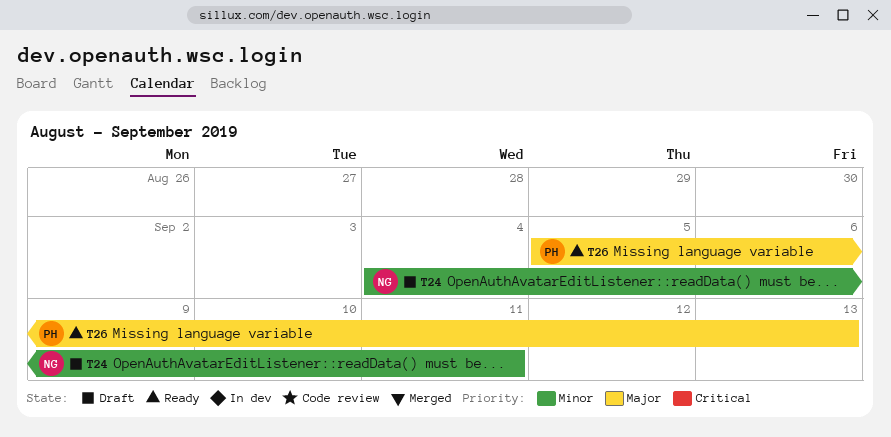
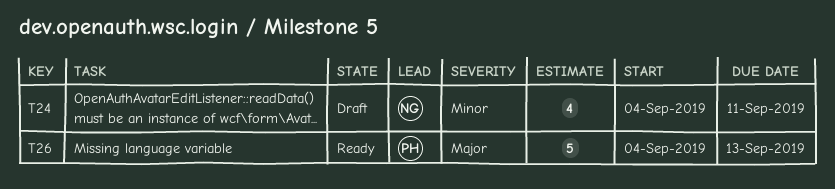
T26, start: Sep 5 -> Sep 4

